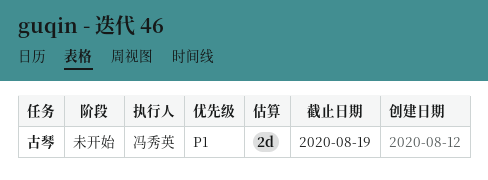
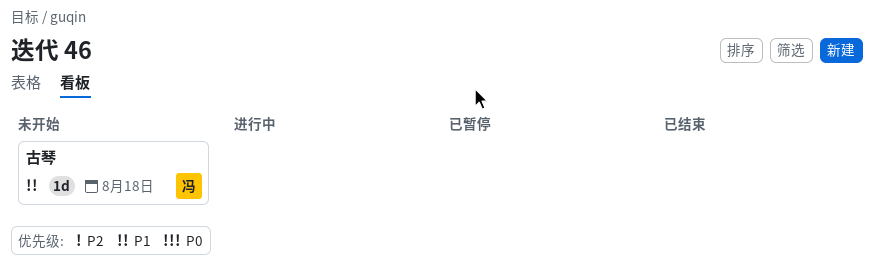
古琴, estimate: 2d -> 1d
古琴, due: Aug 19 -> Aug 18

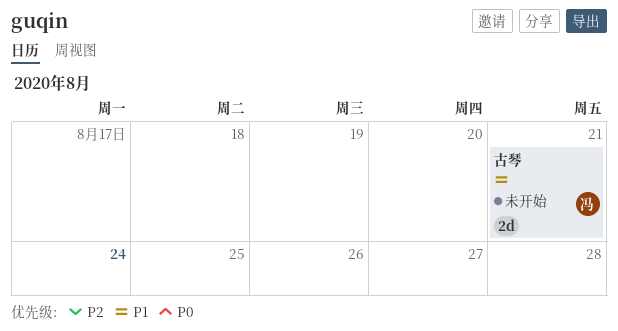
古琴, estimate: 1d -> 2d
古琴, due: Aug 18 -> Aug 21

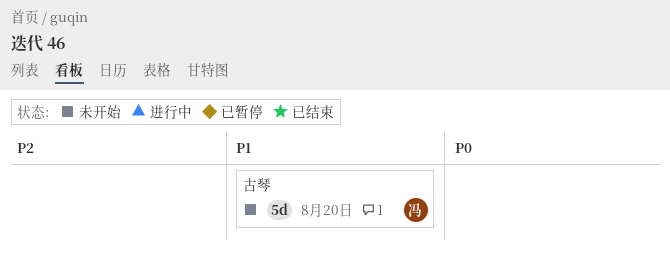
古琴, estimate: 2d -> 5d
古琴, due: Aug 21 -> Aug 20

